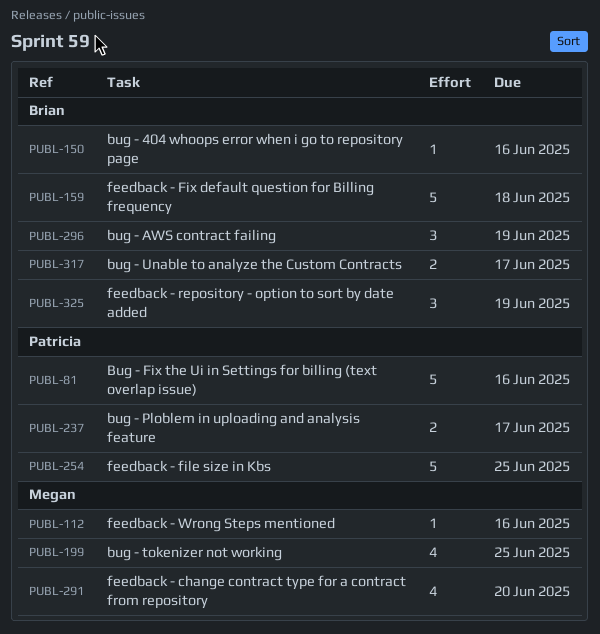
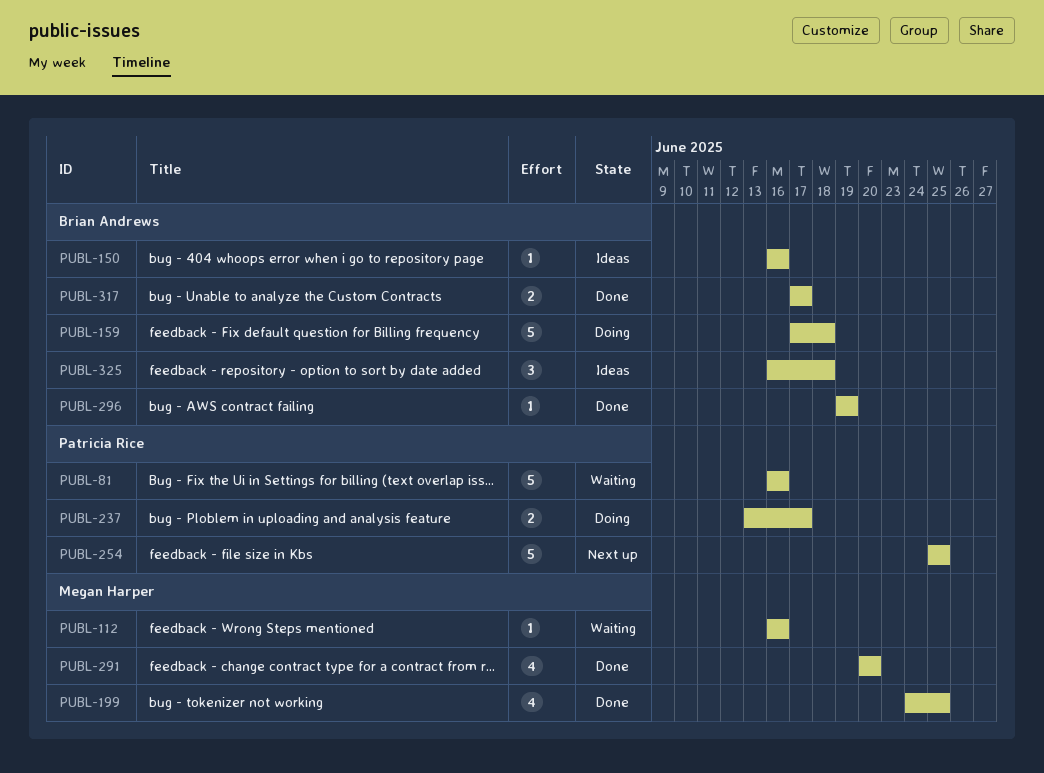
PUBL-296, estimate: 3 -> 1
PUBL-325, due: Jun 19 -> Jun 18

